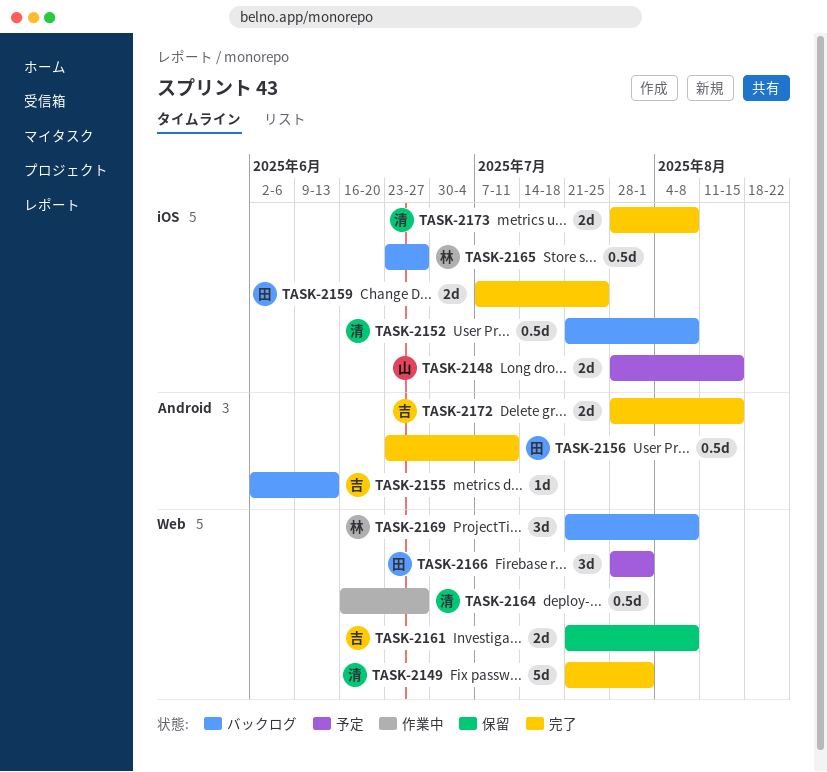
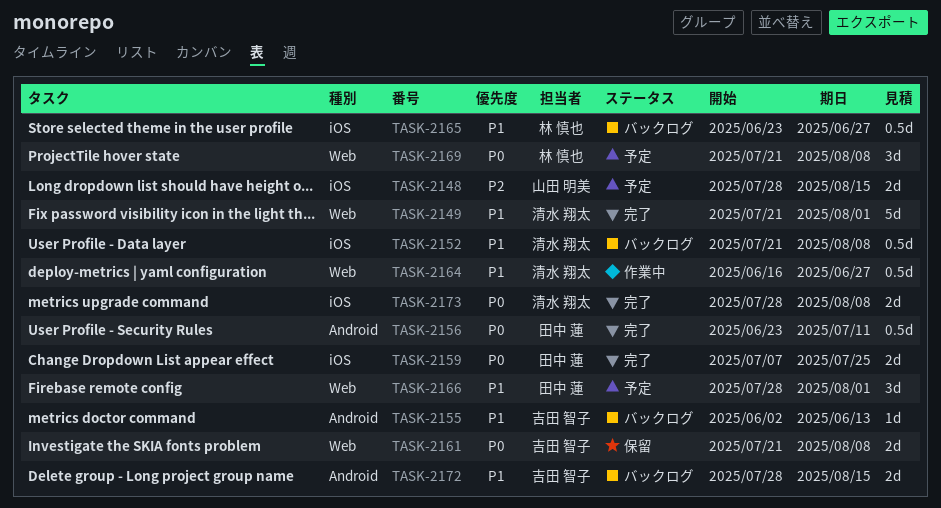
TASK-2169, status: バックログ -> 予定
TASK-2172, status: 完了 -> バックログ

